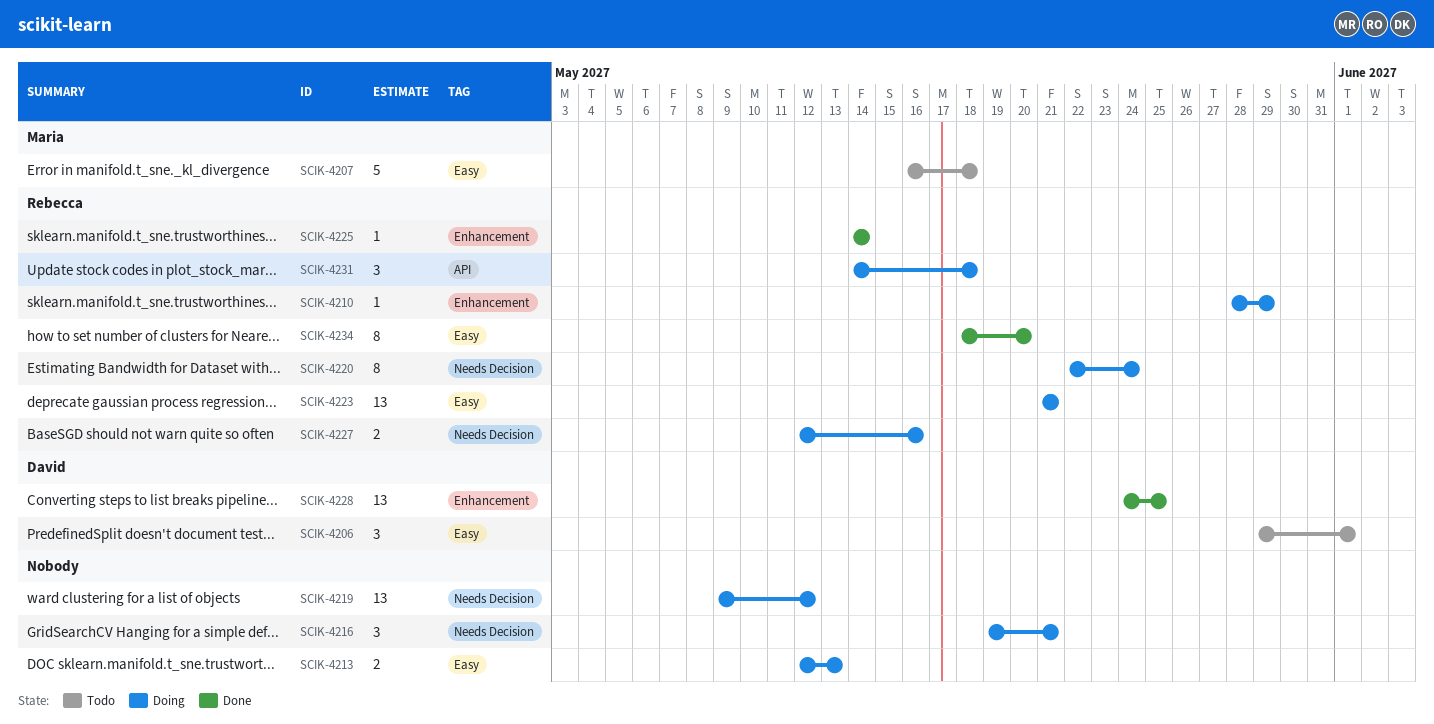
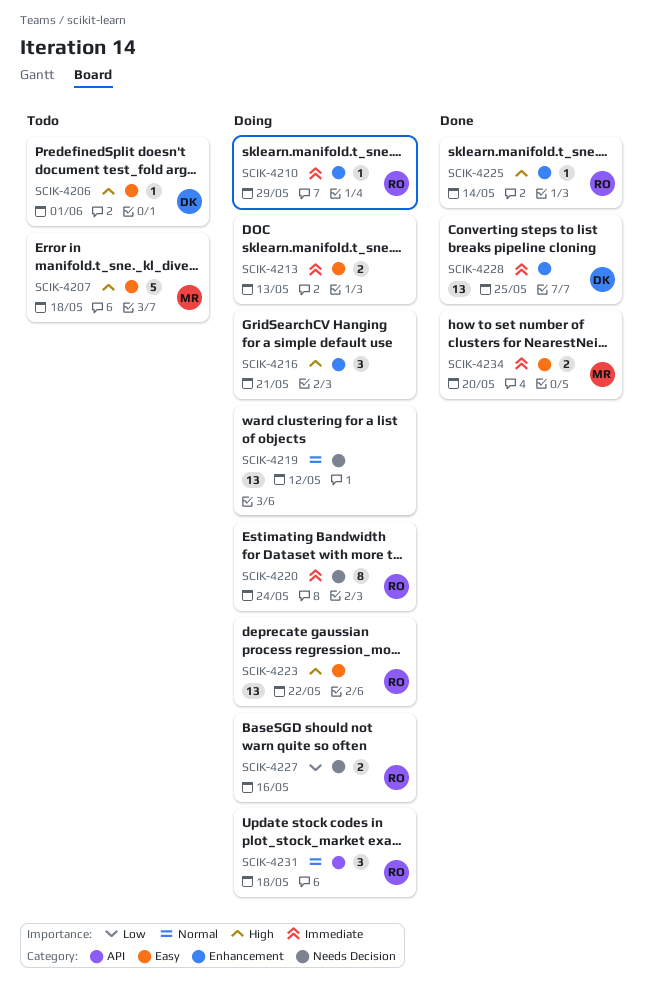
SCIK-4206, estimate: 3 -> 1
SCIK-4216, label: Needs Decision -> Enhancement
SCIK-4223, due: May 21 -> May 22
SCIK-4234, owner: Rebecca -> Maria
SCIK-4234, estimate: 8 -> 2

